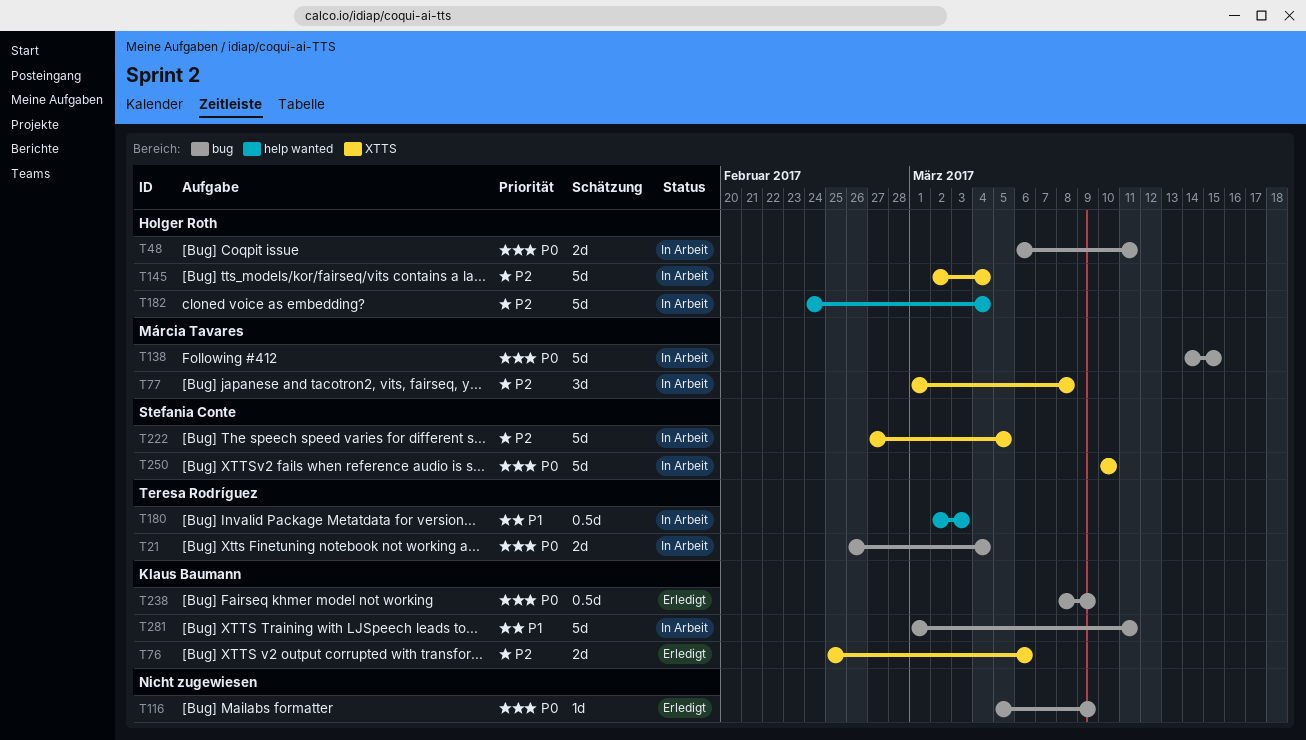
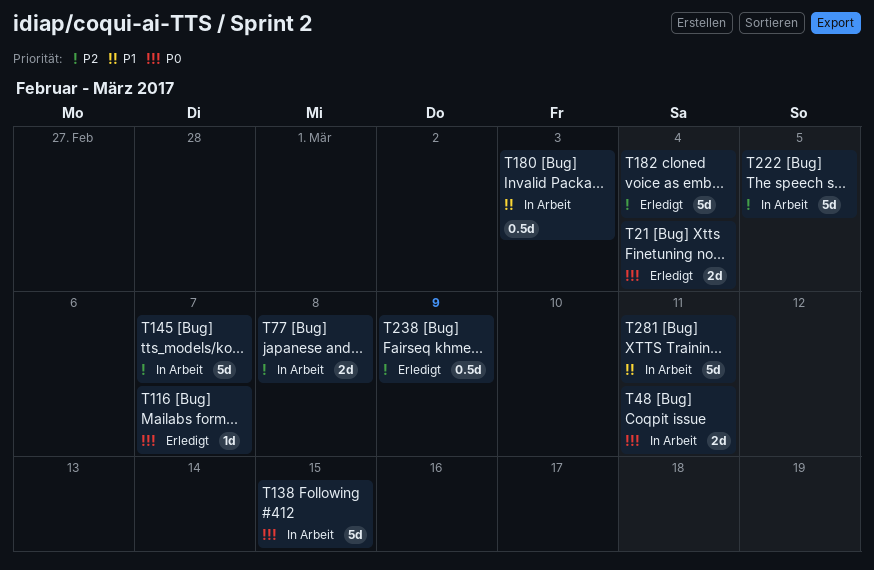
T21, status: In Arbeit -> Erledigt
T76: present -> none
T77, estimate: 3d -> 2d
T116, due: Mar 9 -> Mar 7
T145, due: Mar 4 -> Mar 7
T182, status: In Arbeit -> Erledigt
T238, priority: P0 -> P2
T250: present -> none

